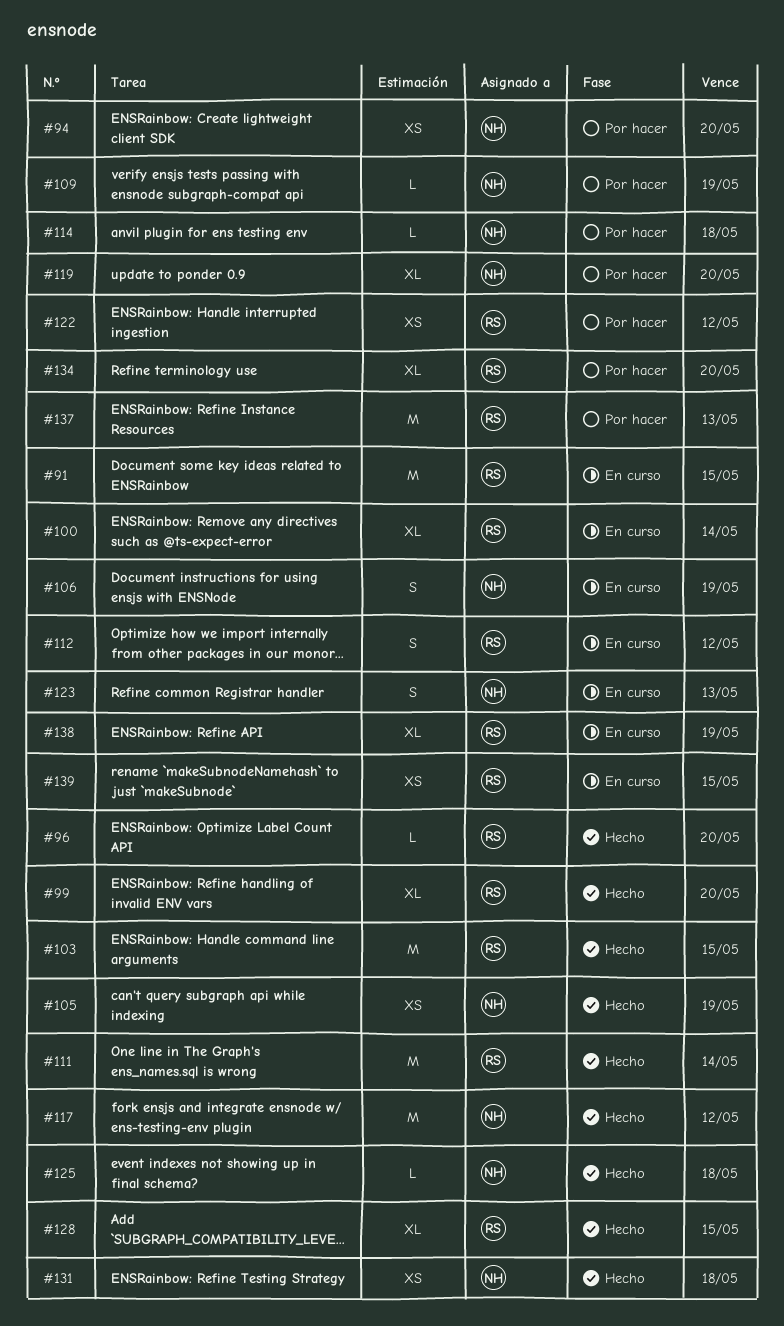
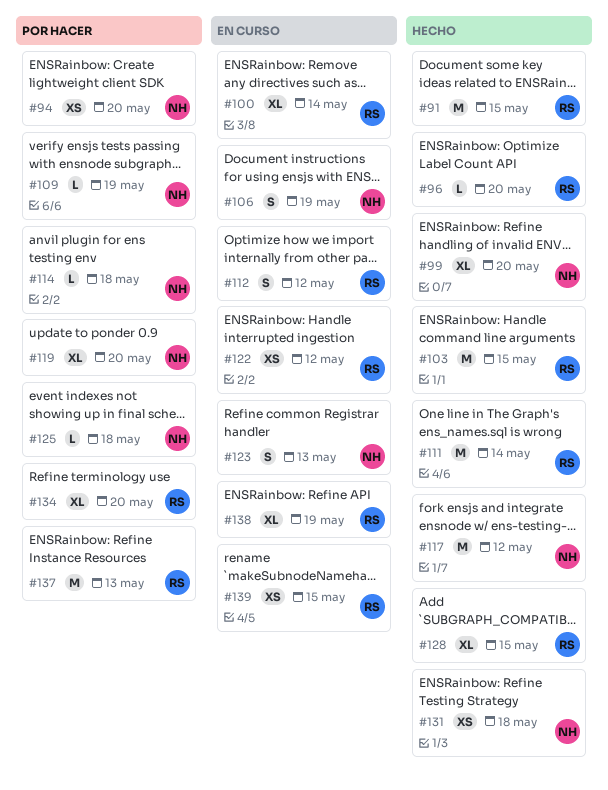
#91, status: En curso -> Hecho
#99, owner: RS -> NH
#105: present -> none
#122, status: Por hacer -> En curso
#125, status: Hecho -> Por hacer

